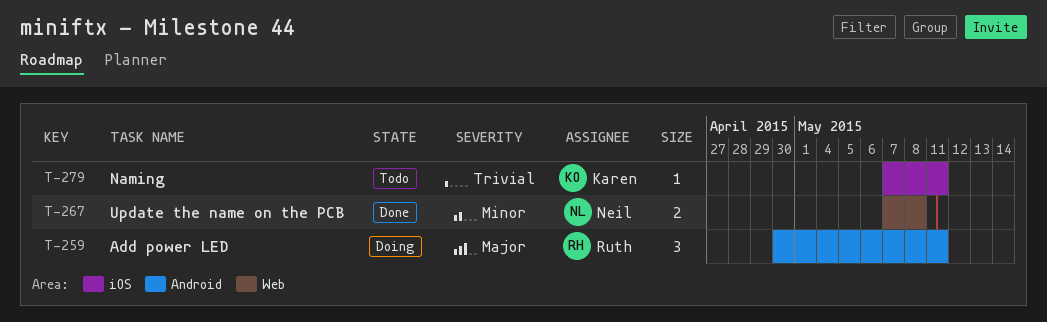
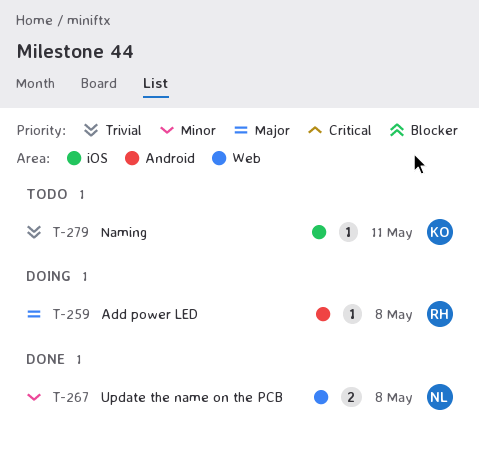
T-259, estimate: 3 -> 1
T-259, due: May 11 -> May 8

